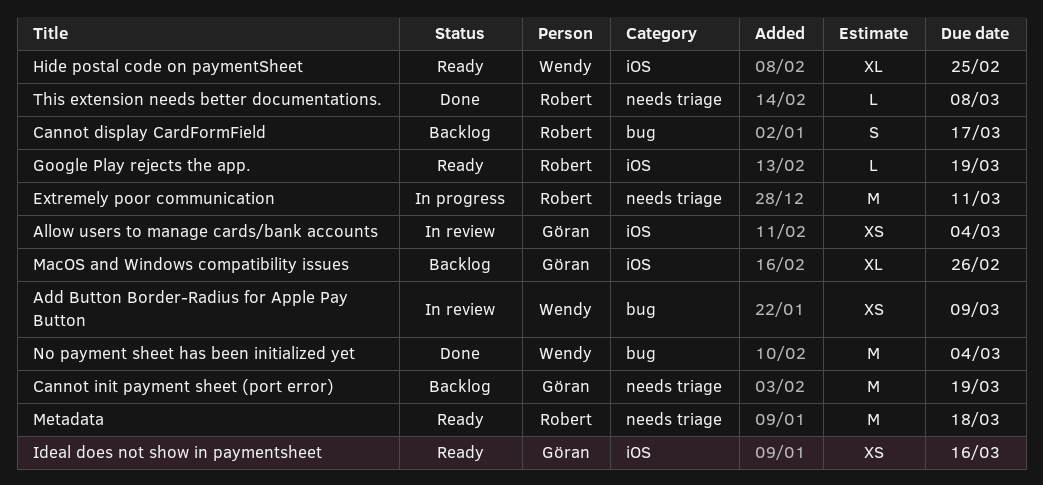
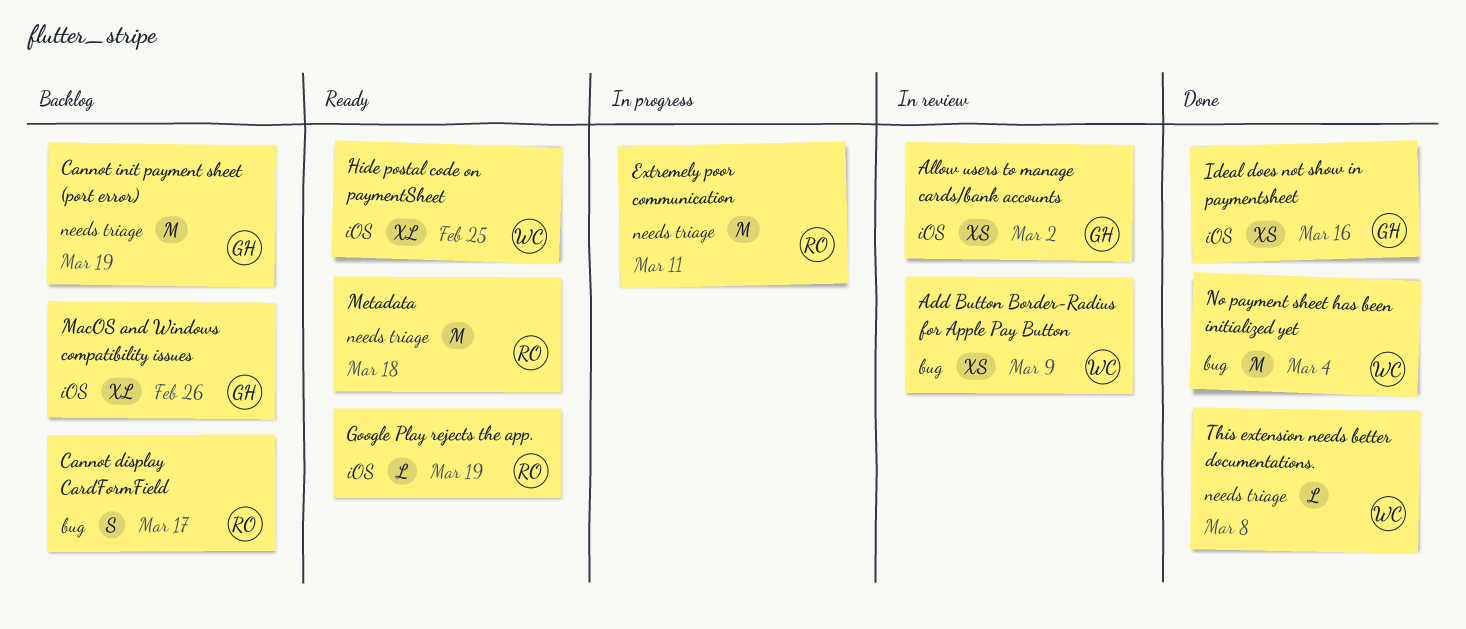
Allow users to manage cards/bank accounts, due: Mar 4 -> Mar 2
Ideal does not show in paymentsheet, status: Ready -> Done
This extension needs better documentations., owner: Robert -> Wendy

